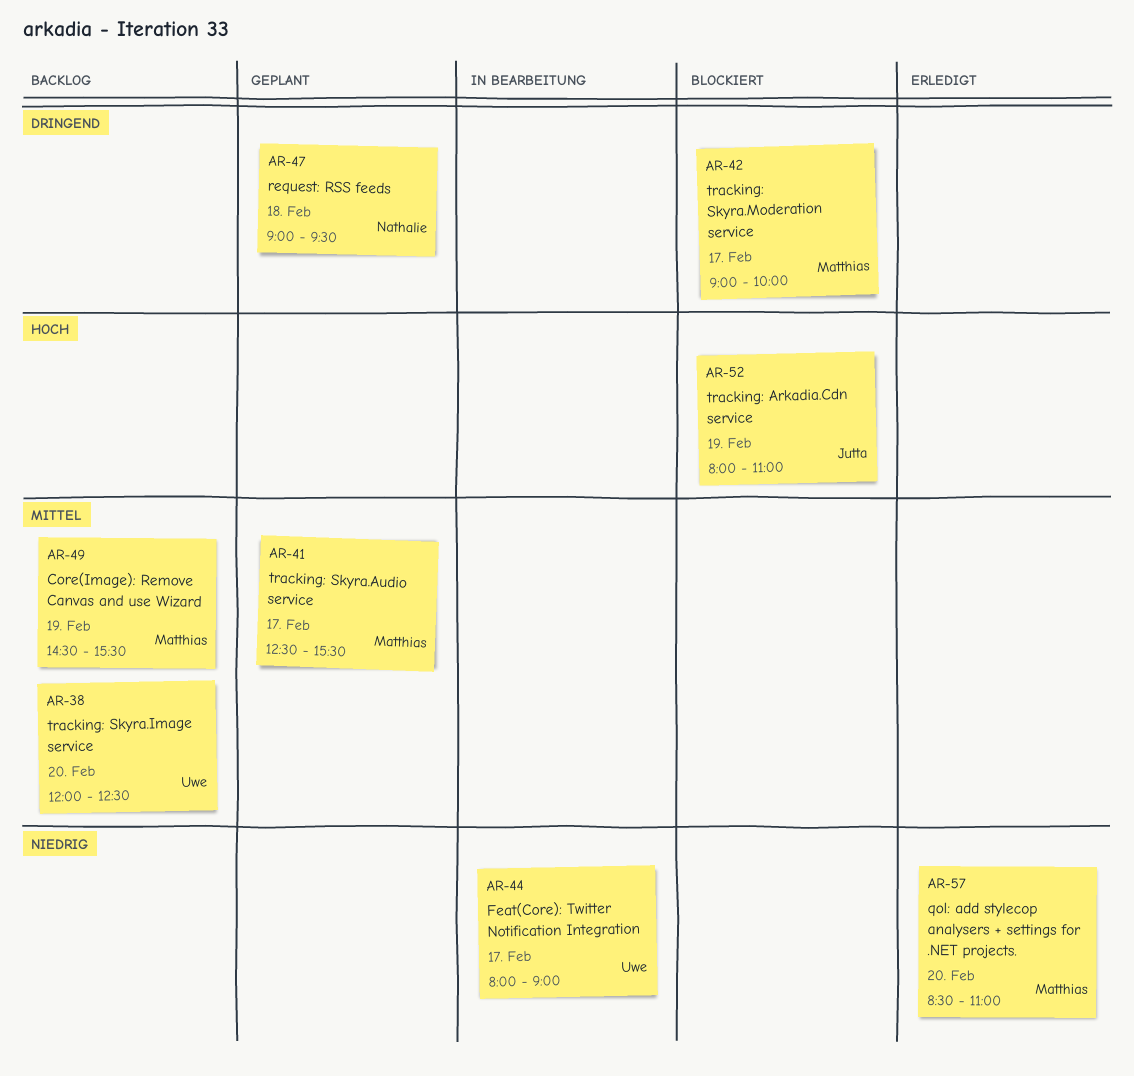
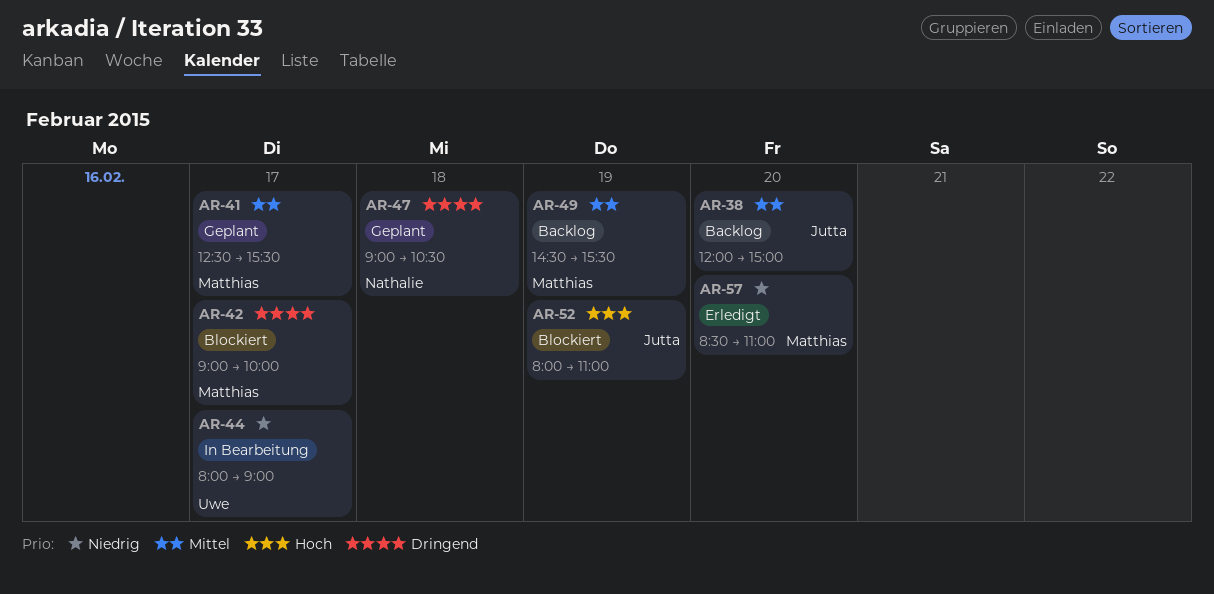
AR-38, owner: Uwe -> Jutta
AR-38, ends: 12:30 -> 15:00
AR-47, ends: 09:30 -> 10:30

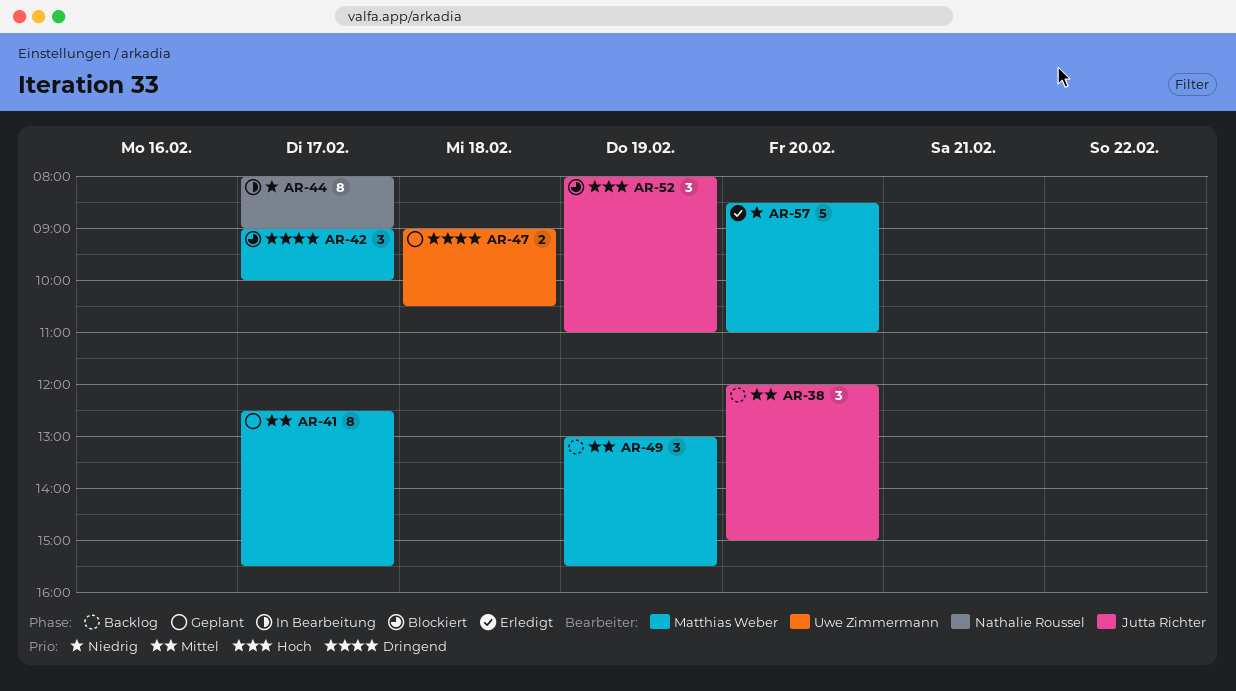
AR-44, owner: Uwe Zimmermann -> Nathalie Roussel
AR-47, owner: Nathalie Roussel -> Uwe Zimmermann
AR-49, begins: 14:30 -> 13:00

